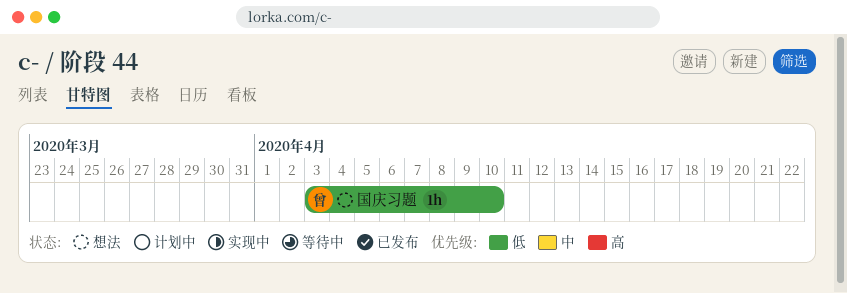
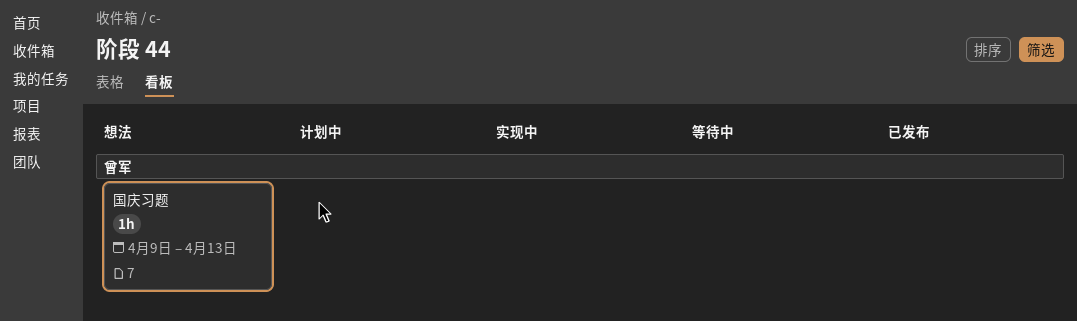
国庆习题, start: Apr 3 -> Apr 9
国庆习题, due: Apr 10 -> Apr 13

